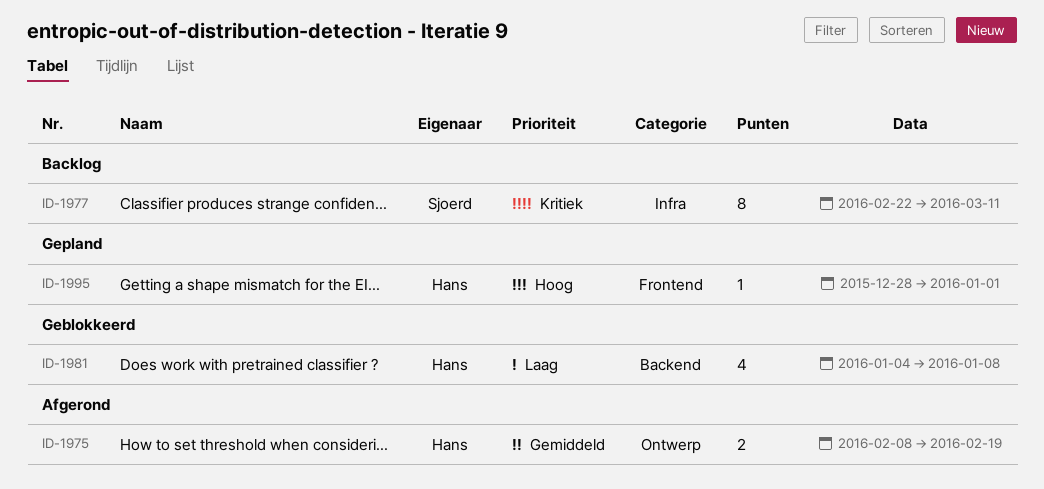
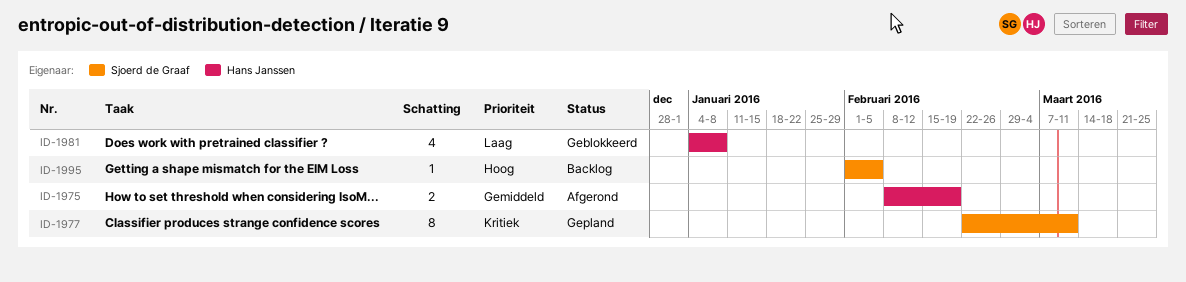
ID-1977, status: Backlog -> Gepland
ID-1995, status: Gepland -> Backlog
ID-1995, owner: Hans Janssen -> Sjoerd de Graaf
ID-1995, start: Dec 28 -> Feb 1
ID-1995, due: Jan 1 -> Feb 5

